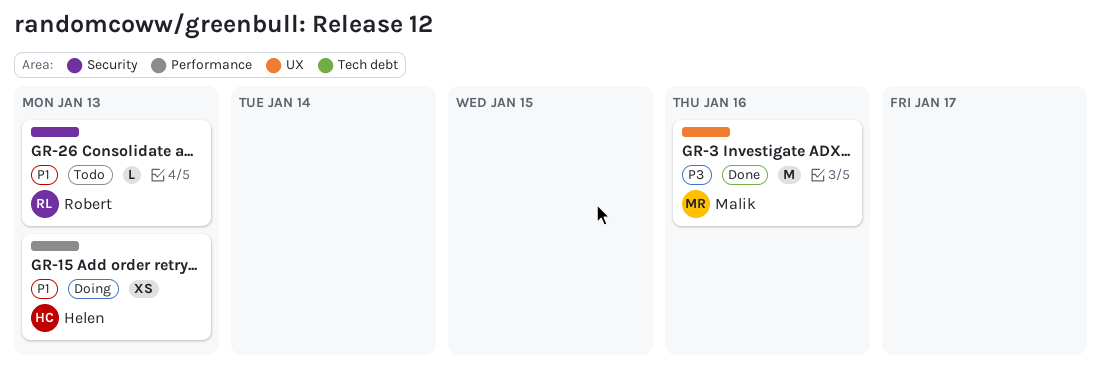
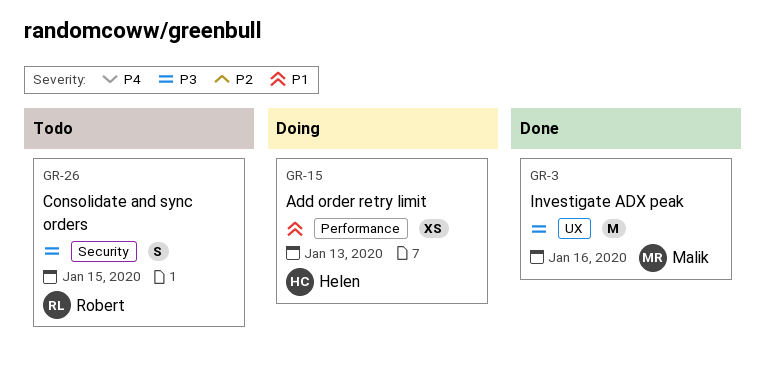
GR-26, priority: P1 -> P3
GR-26, estimate: L -> S
GR-26, due: Jan 13 -> Jan 15

